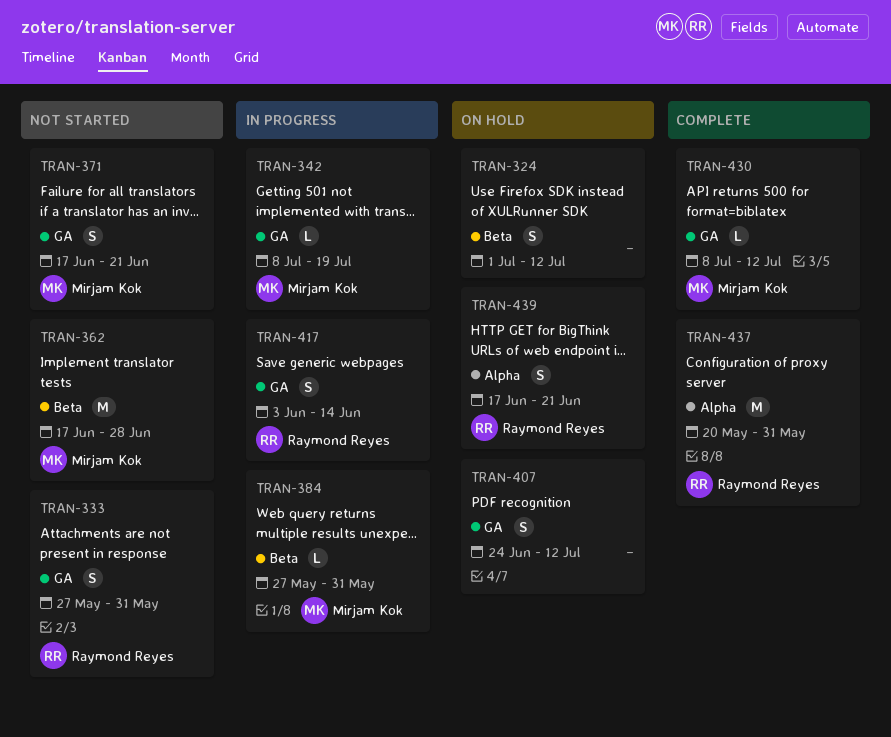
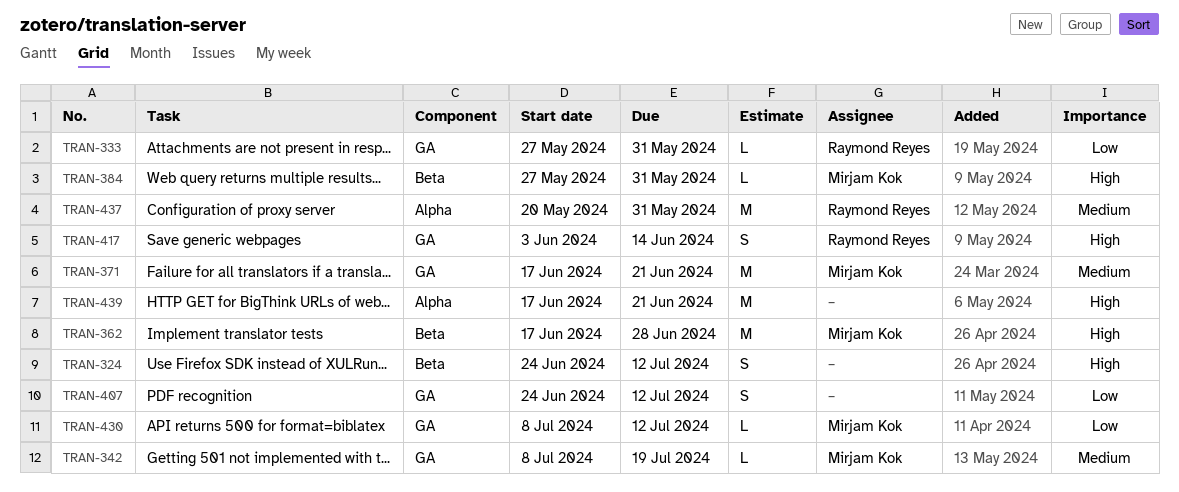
TRAN-324, start: Jul 1 -> Jun 24
TRAN-333, estimate: S -> L
TRAN-371, estimate: S -> M
TRAN-439, owner: Raymond Reyes -> none
TRAN-439, estimate: S -> M

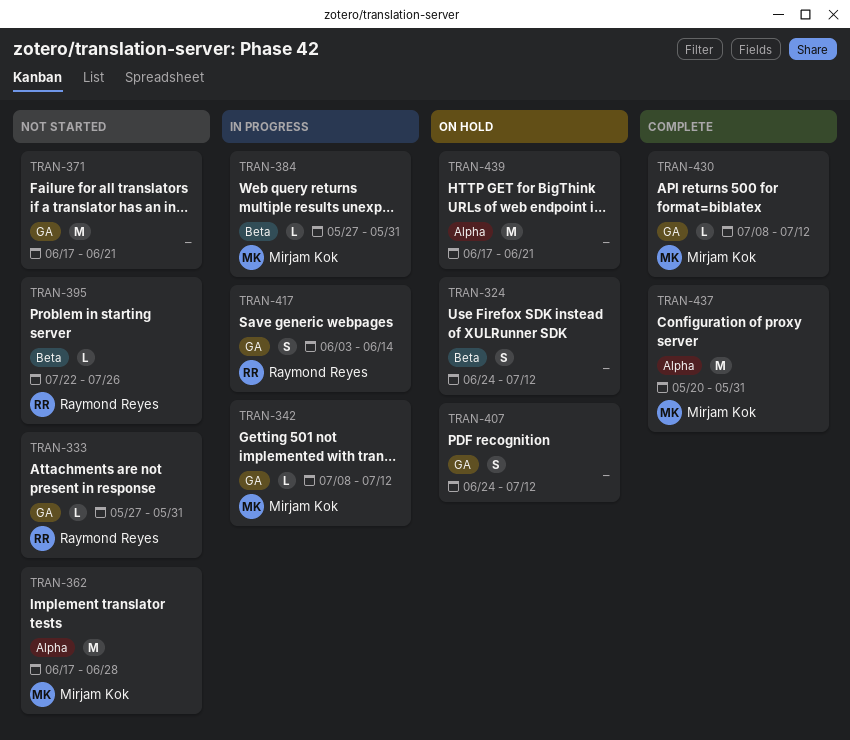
TRAN-342, due: Jul 19 -> Jul 12
TRAN-362, label: Beta -> Alpha
TRAN-371, owner: Mirjam Kok -> none
TRAN-395: none -> present
TRAN-437, owner: Raymond Reyes -> Mirjam Kok

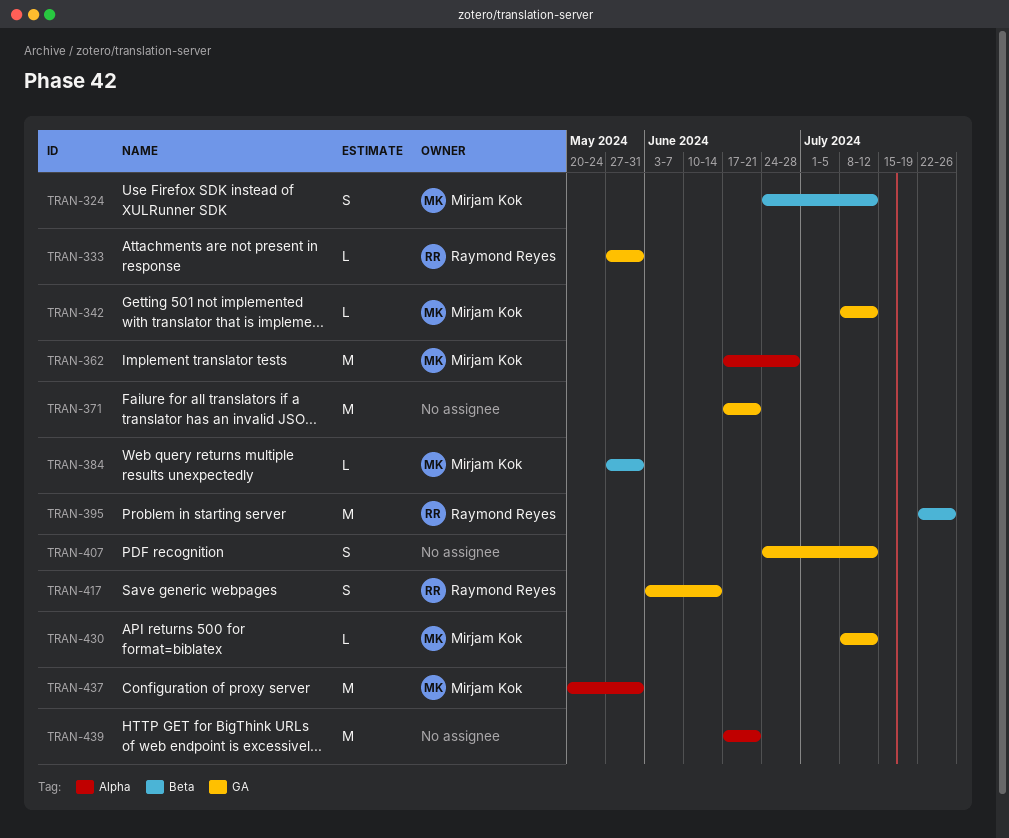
TRAN-324, owner: none -> Mirjam Kok
TRAN-395, estimate: L -> M

